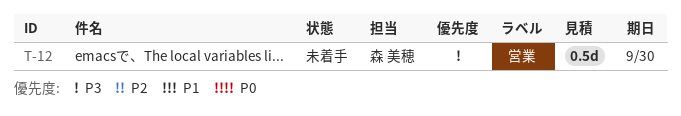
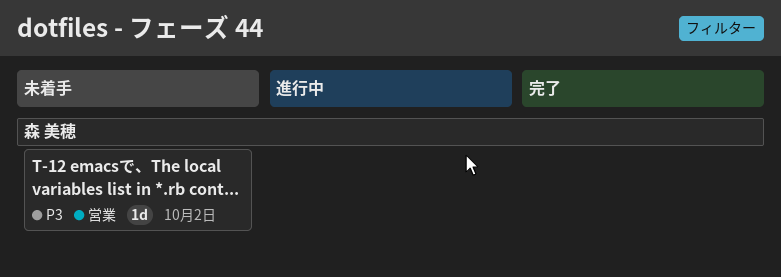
T-12, estimate: 0.5d -> 1d
T-12, due: Sep 30 -> Oct 2

